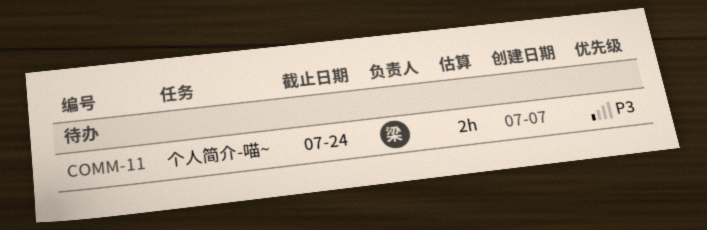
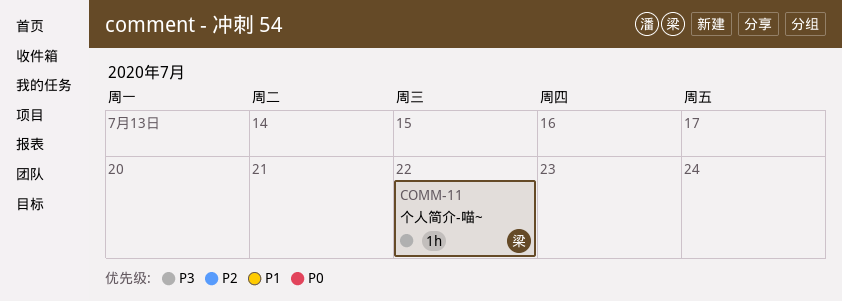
COMM-11, estimate: 2h -> 1h
COMM-11, due: Jul 24 -> Jul 22

